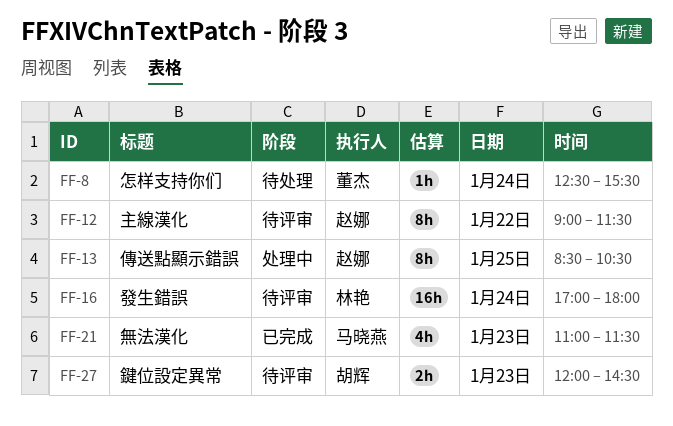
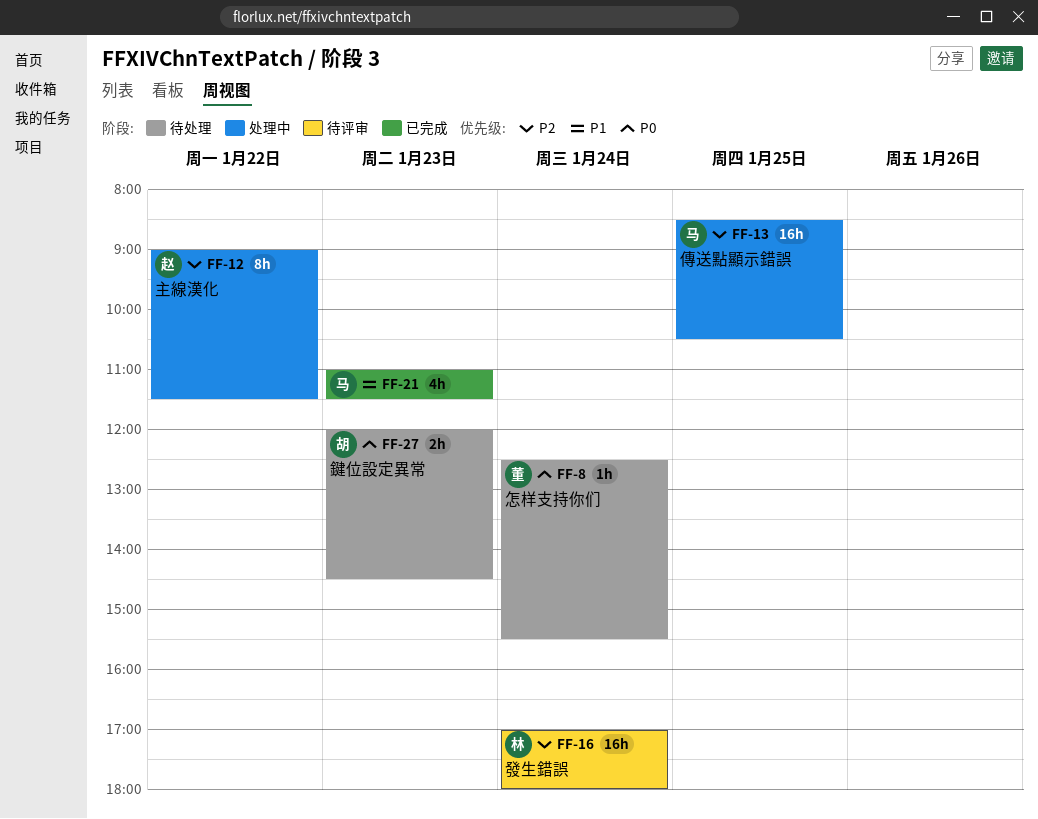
FF-12, status: 待评审 -> 处理中
FF-13, owner: 赵娜 -> 马晓燕
FF-13, estimate: 8h -> 16h
FF-27, status: 待评审 -> 待处理

